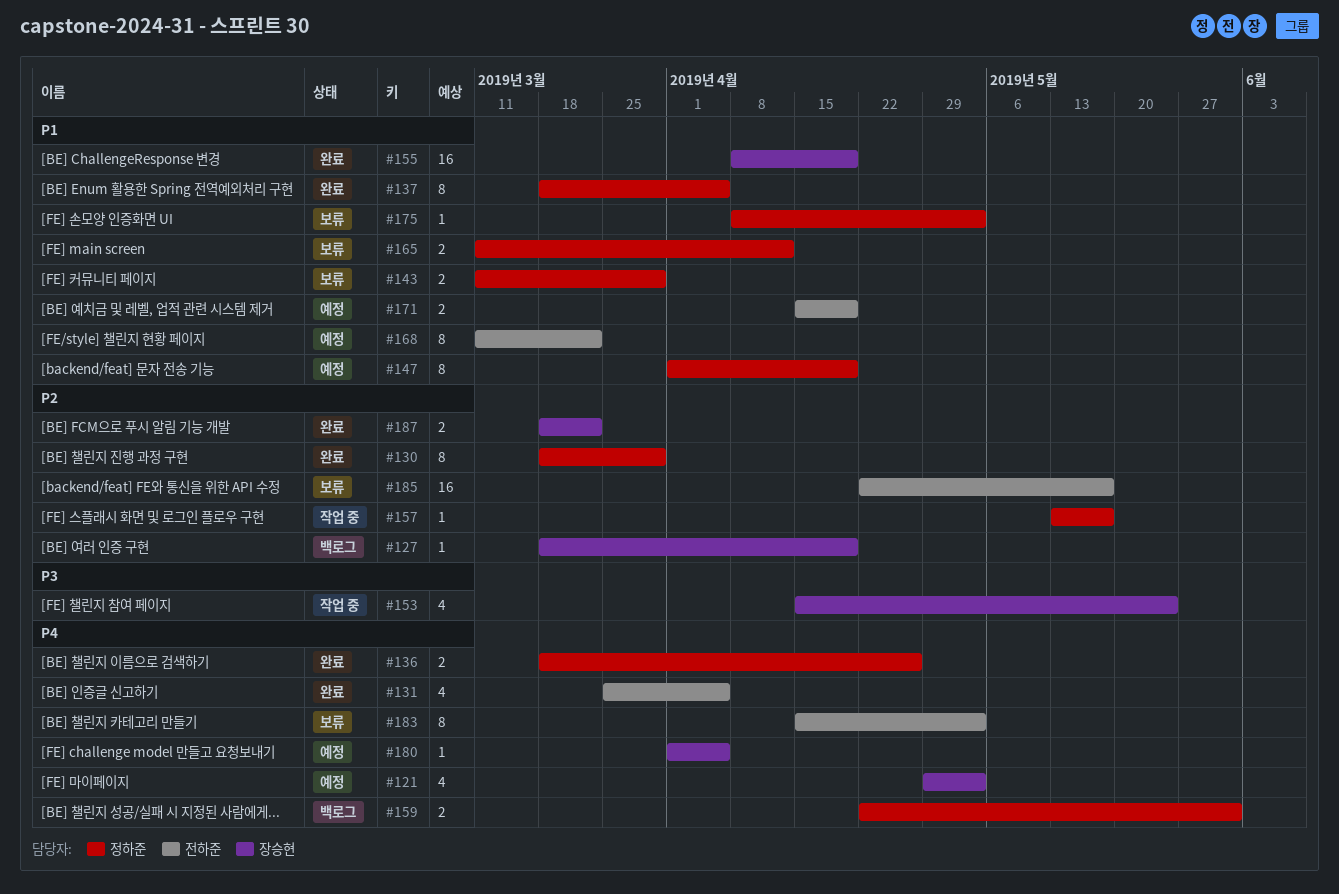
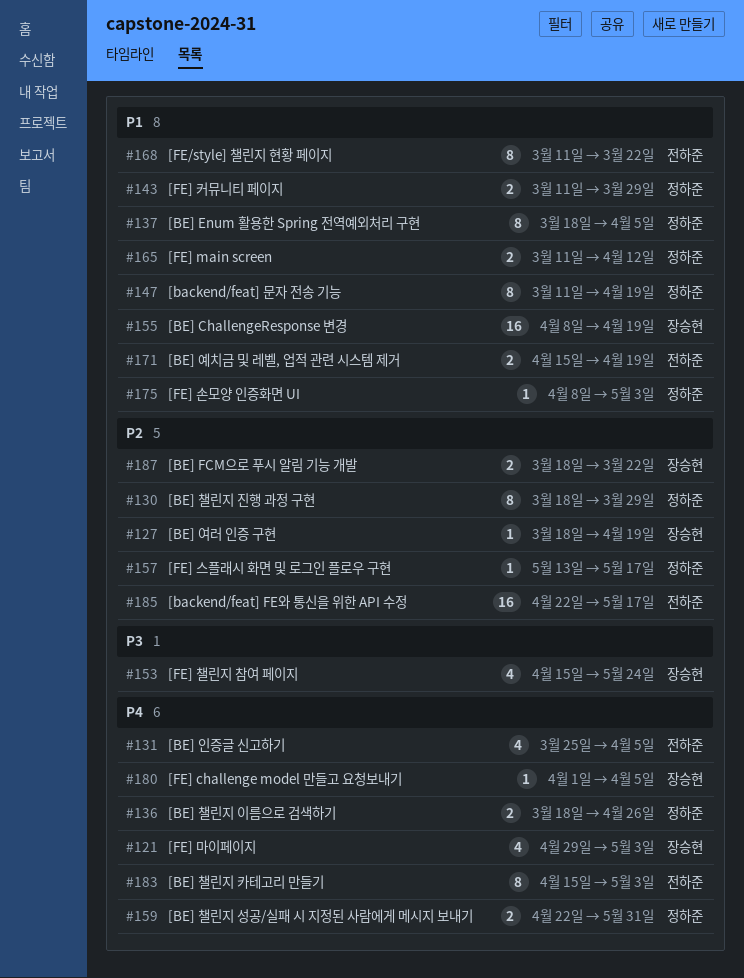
#147, start: Apr 1 -> Mar 11

